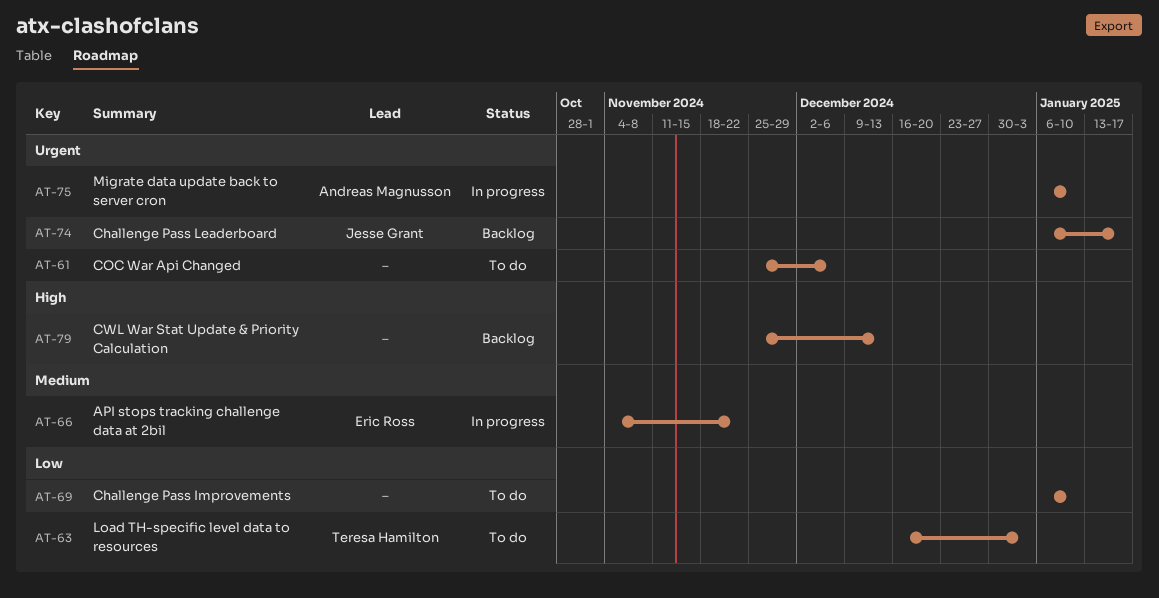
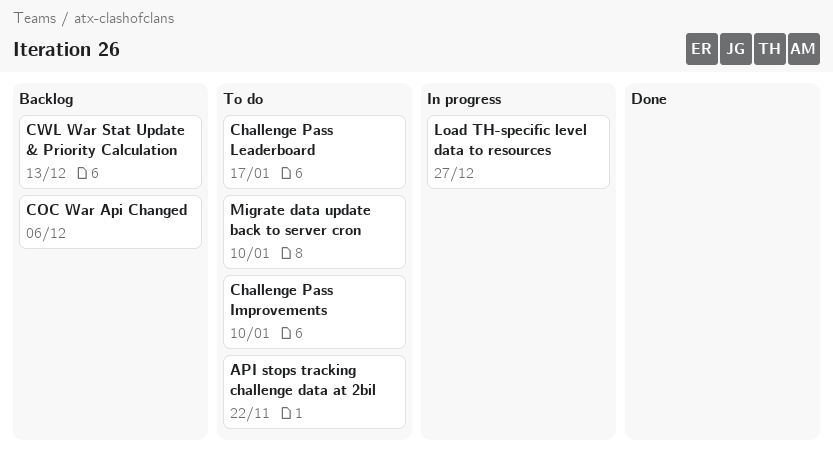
API stops tracking challenge data at 2bil, status: In progress -> To do
Challenge Pass Leaderboard, status: Backlog -> To do
COC War Api Changed, status: To do -> Backlog
Load TH-specific level data to resources, status: To do -> In progress
Load TH-specific level data to resources, due: Jan 3 -> Dec 27
Migrate data update back to server cron, status: In progress -> To do

